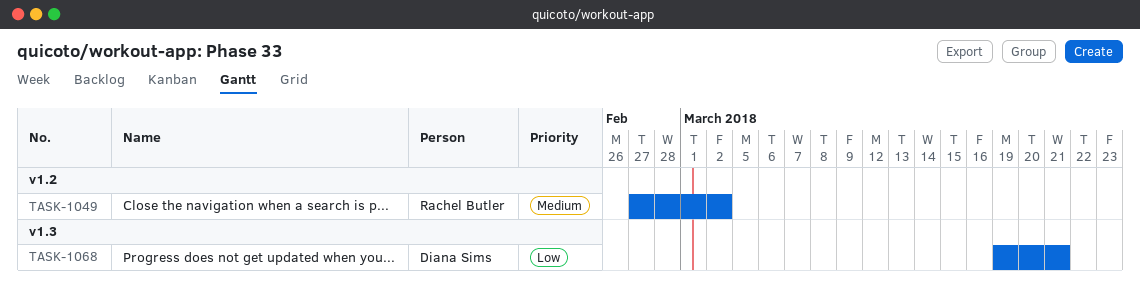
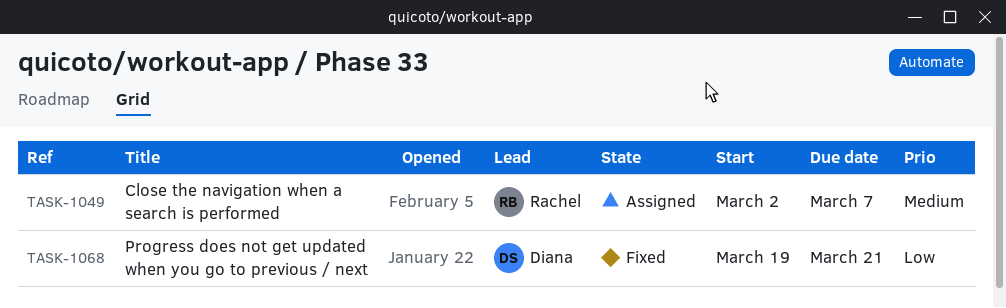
TASK-1049, start: Feb 27 -> Mar 2
TASK-1049, due: Mar 2 -> Mar 7

